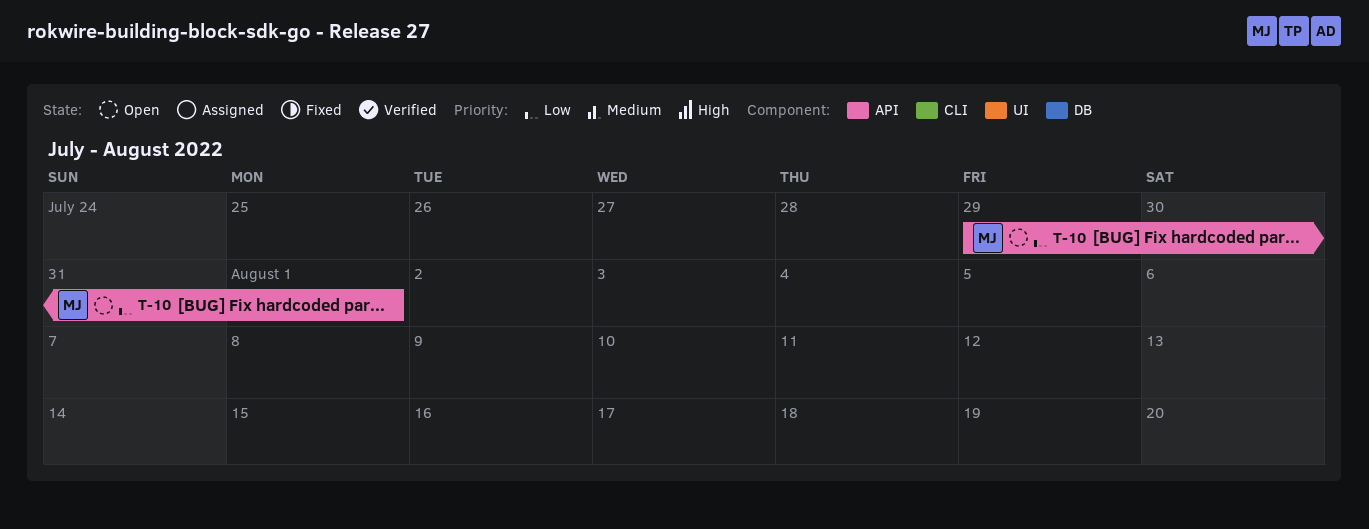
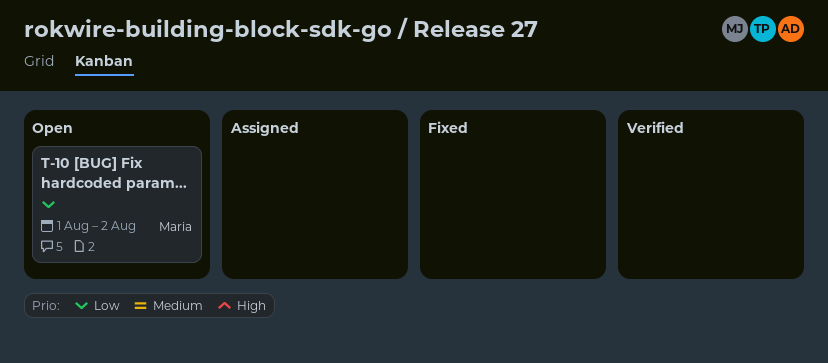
T-10, start: Jul 29 -> Aug 1
T-10, due: Aug 1 -> Aug 2

